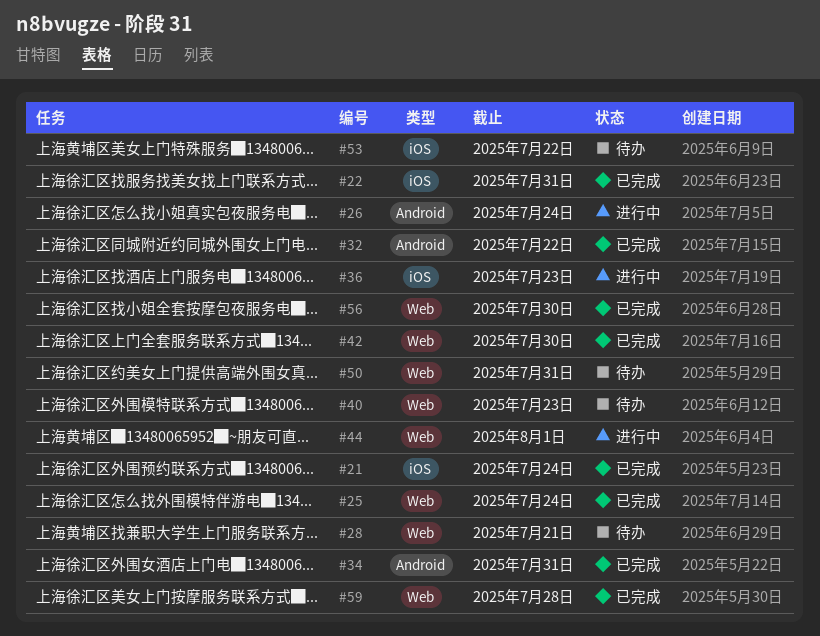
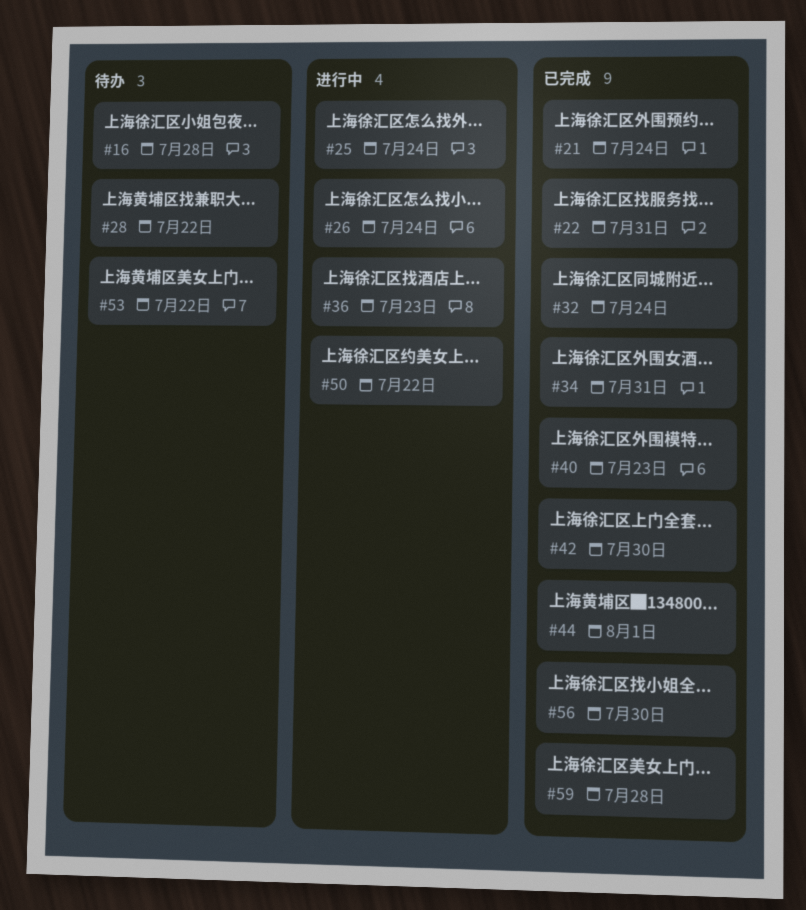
#16: none -> present
#25, status: 已完成 -> 进行中
#28, due: Jul 21 -> Jul 22
#32, due: Jul 22 -> Jul 24
#40, status: 待办 -> 已完成
#44, status: 进行中 -> 已完成
#50, status: 待办 -> 进行中
#50, due: Jul 31 -> Jul 22

